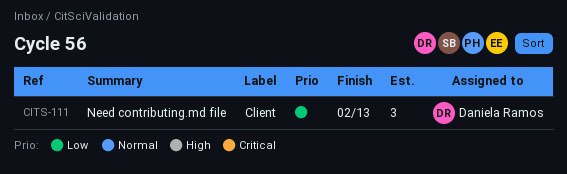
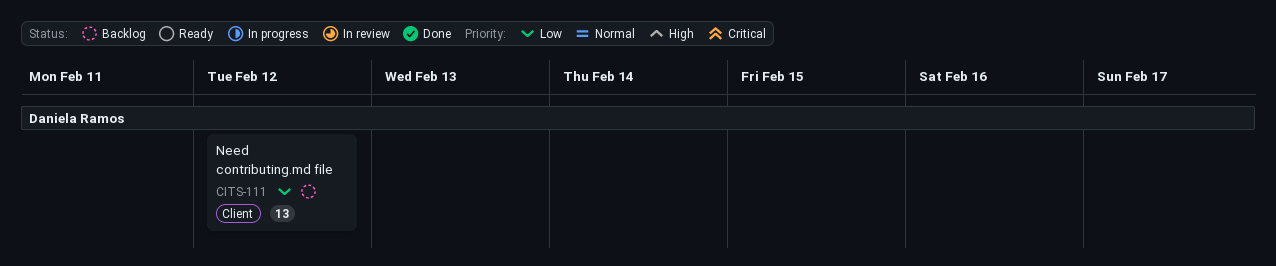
CITS-111, estimate: 3 -> 13
CITS-111, due: Feb 13 -> Feb 12

